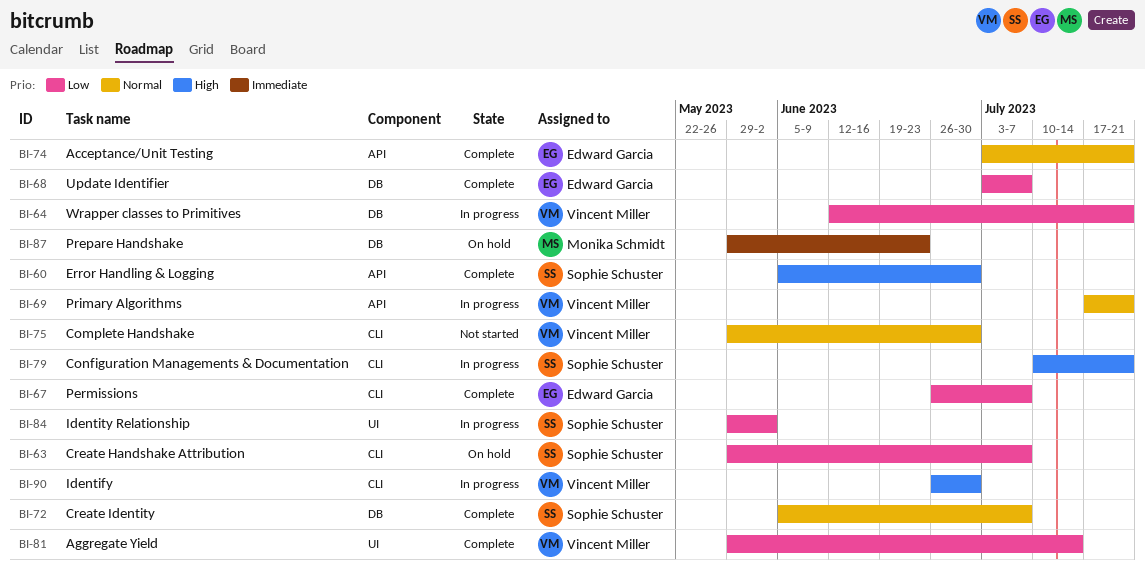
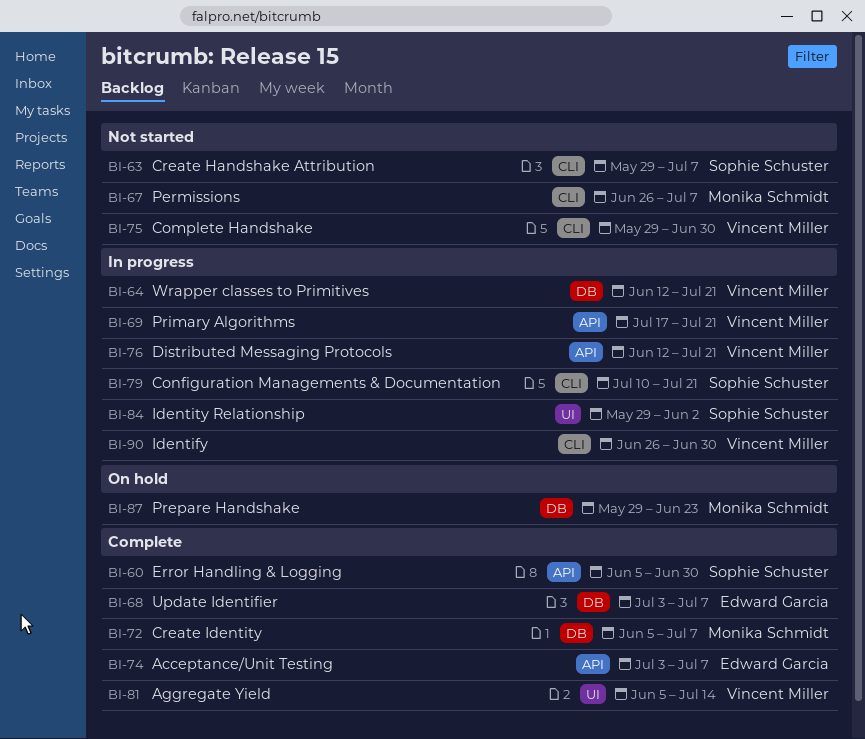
BI-63, status: On hold -> Not started
BI-67, status: Complete -> Not started
BI-67, owner: Edward Garcia -> Monika Schmidt
BI-72, owner: Sophie Schuster -> Monika Schmidt
BI-74, due: Jul 21 -> Jul 7
BI-76: none -> present
BI-81, start: May 29 -> Jun 5

